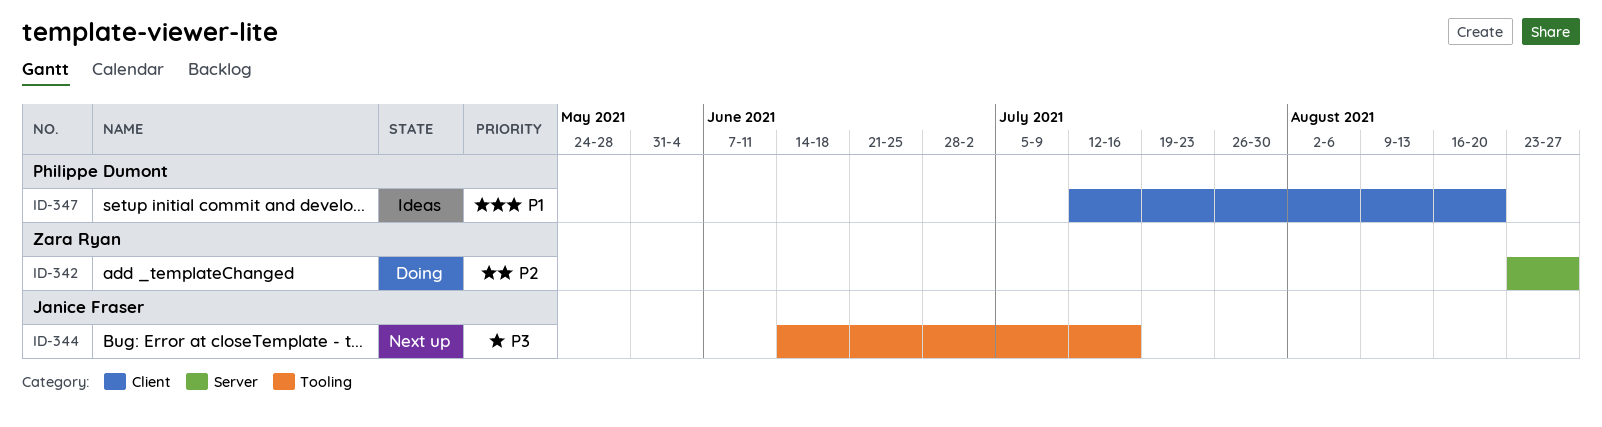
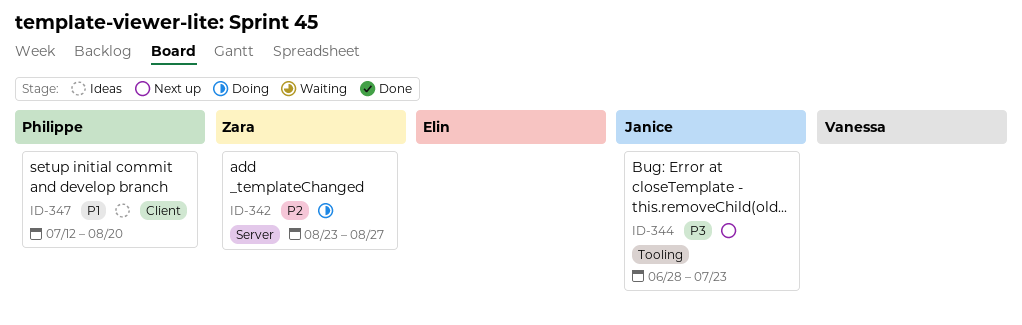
ID-344, start: Jun 14 -> Jun 28
ID-344, due: Jul 16 -> Jul 23

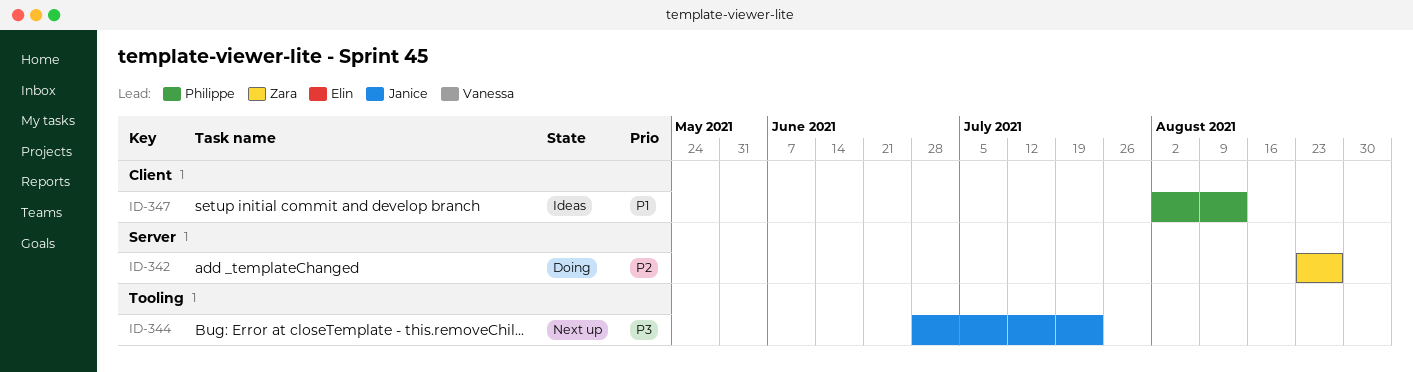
ID-347, start: Jul 12 -> Aug 2
ID-347, due: Aug 20 -> Aug 13

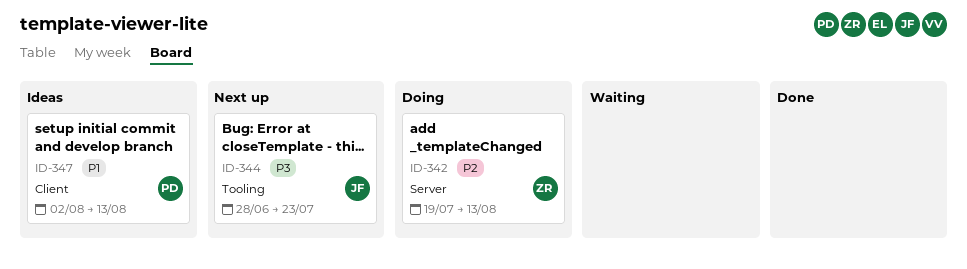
ID-342, start: Aug 23 -> Jul 19
ID-342, due: Aug 27 -> Aug 13

